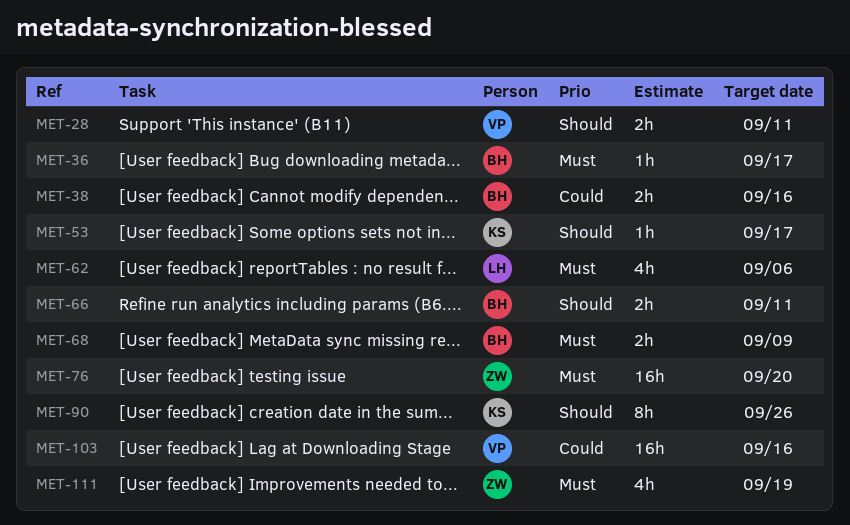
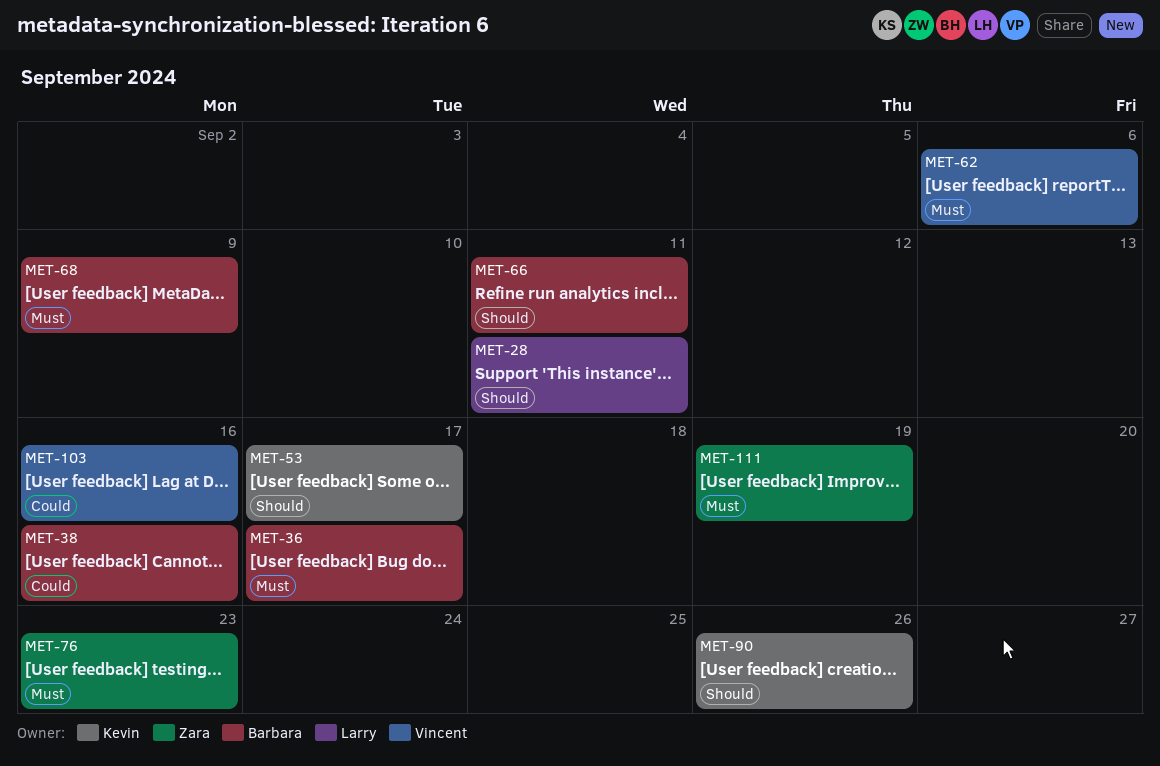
MET-28, owner: Vincent -> Larry
MET-62, owner: Larry -> Vincent
MET-76, due: Sep 20 -> Sep 23

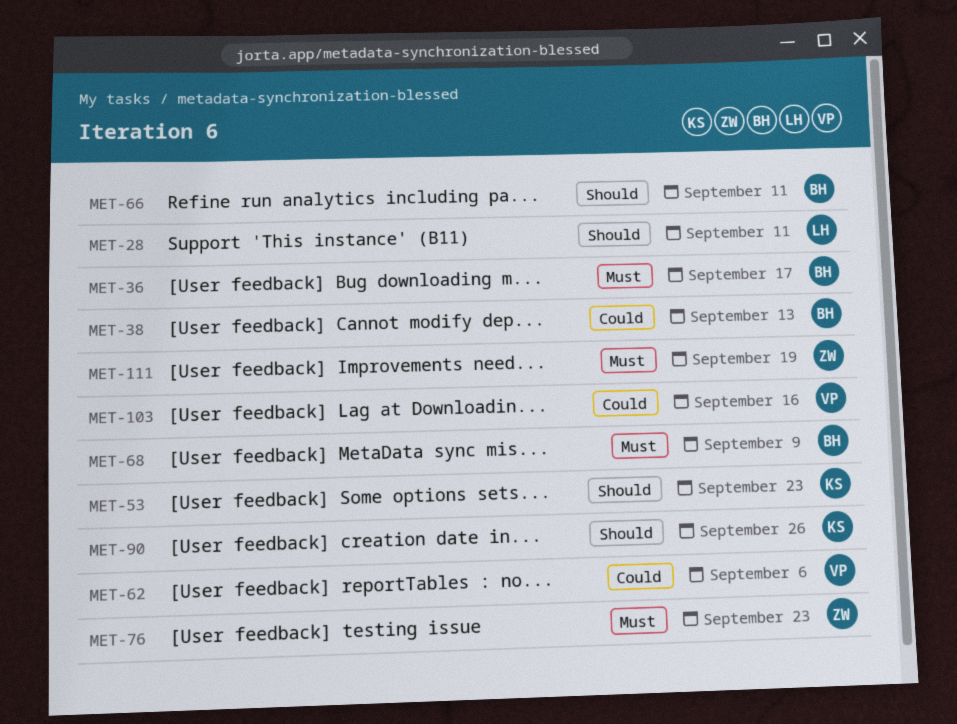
MET-38, due: Sep 16 -> Sep 13
MET-53, due: Sep 17 -> Sep 23
MET-62, priority: Must -> Could

